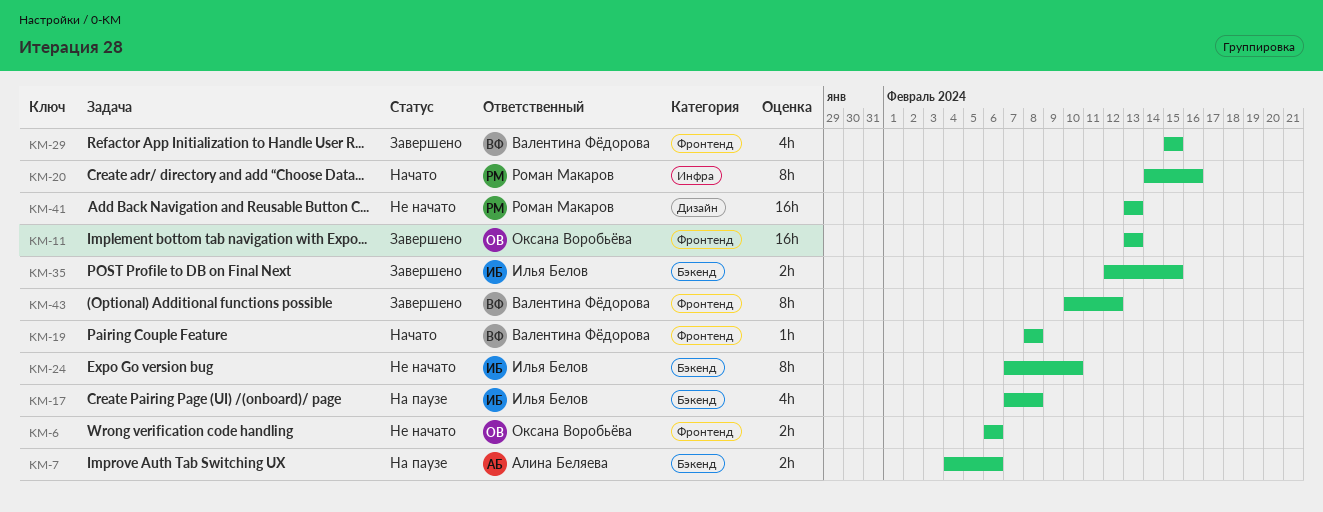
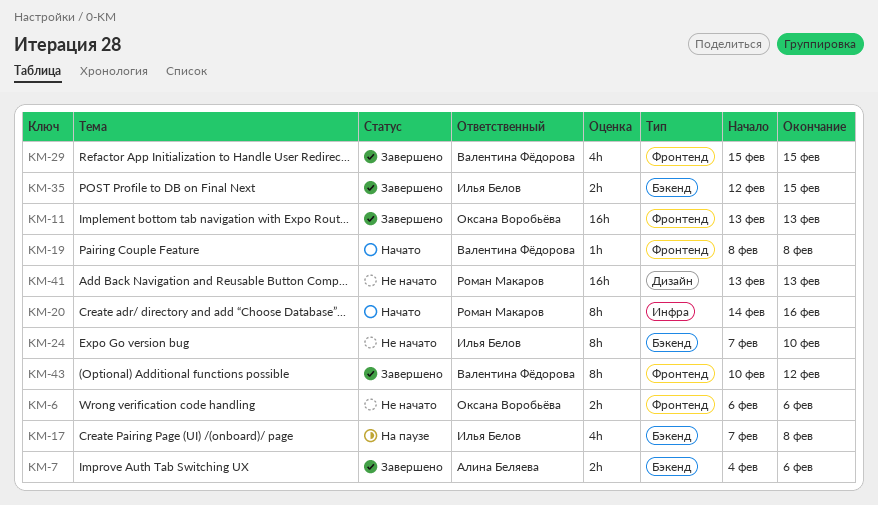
KM-7, status: На паузе -> Завершено

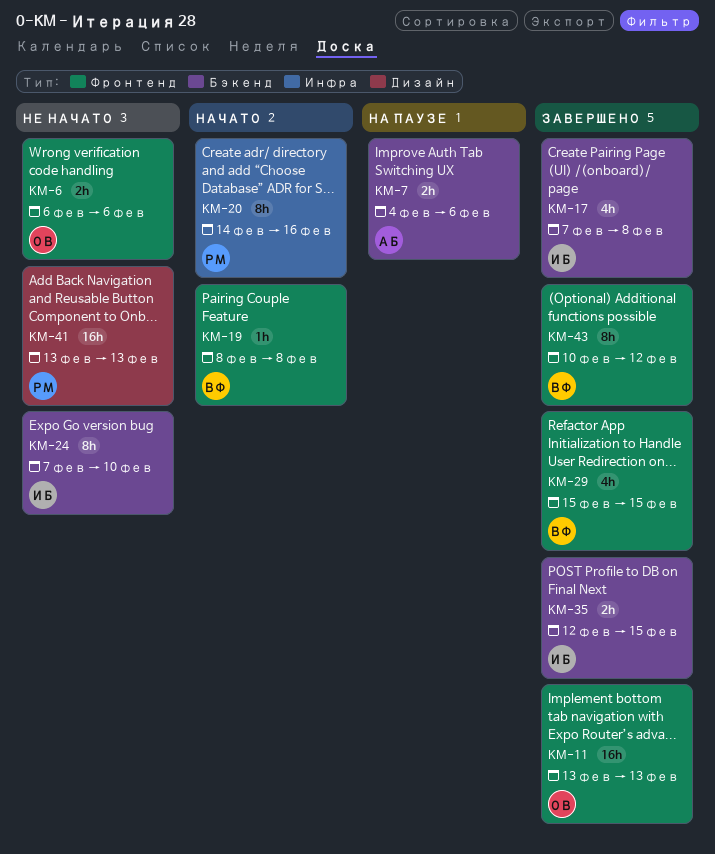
KM-7, status: Завершено -> На паузе
KM-17, status: На паузе -> Завершено

